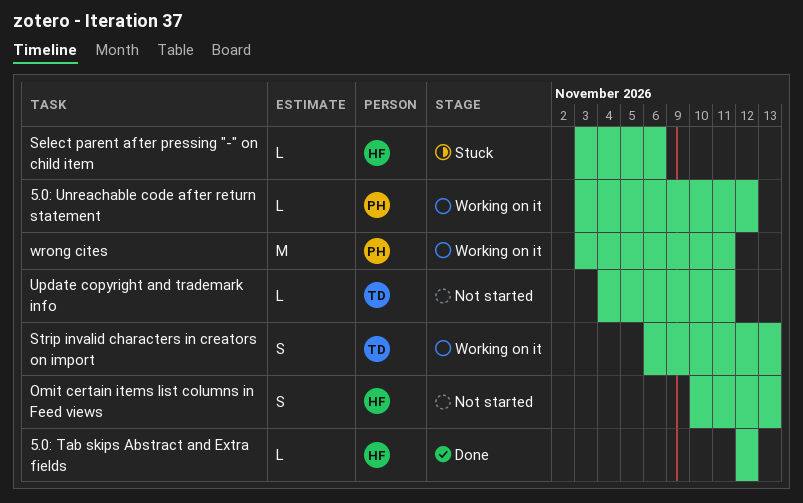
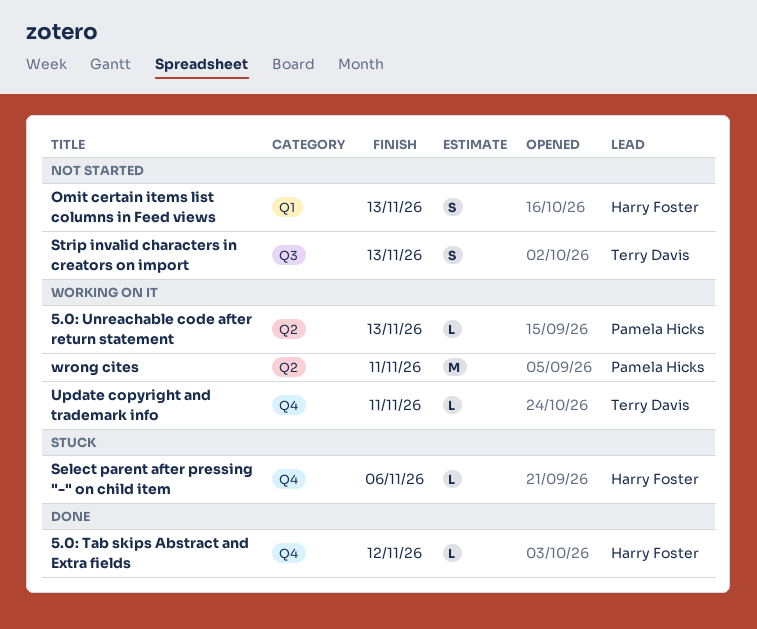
5.0: Unreachable code after return statement, due: Nov 12 -> Nov 13
Strip invalid characters in creators on import, status: Working on it -> Not started
Update copyright and trademark info, status: Not started -> Working on it

